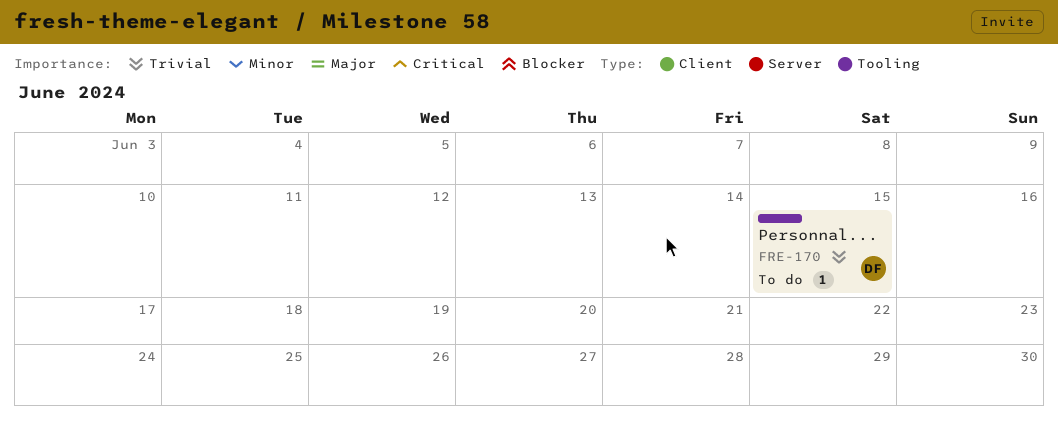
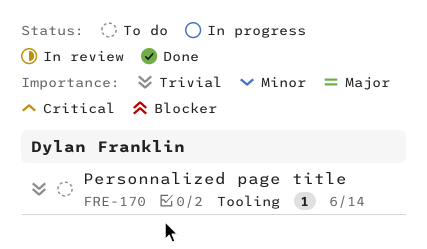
FRE-170, due: Jun 15 -> Jun 14

